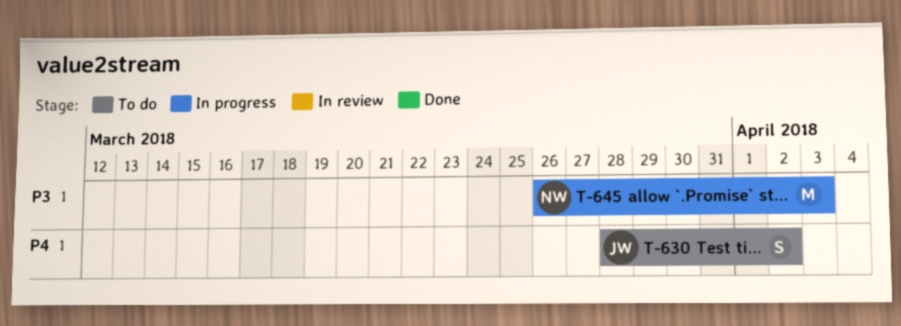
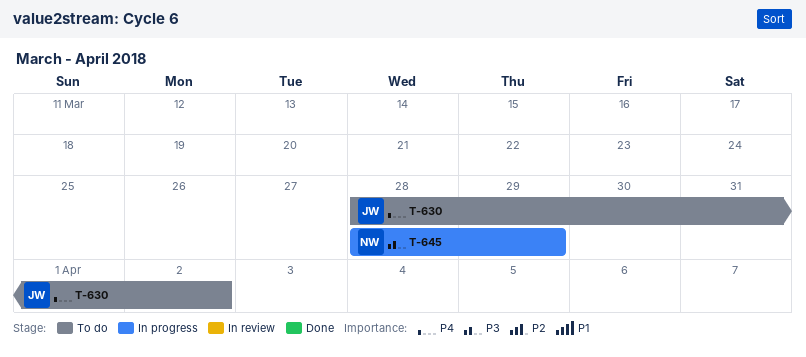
T-645, start: Mar 26 -> Mar 28
T-645, due: Apr 3 -> Mar 29

